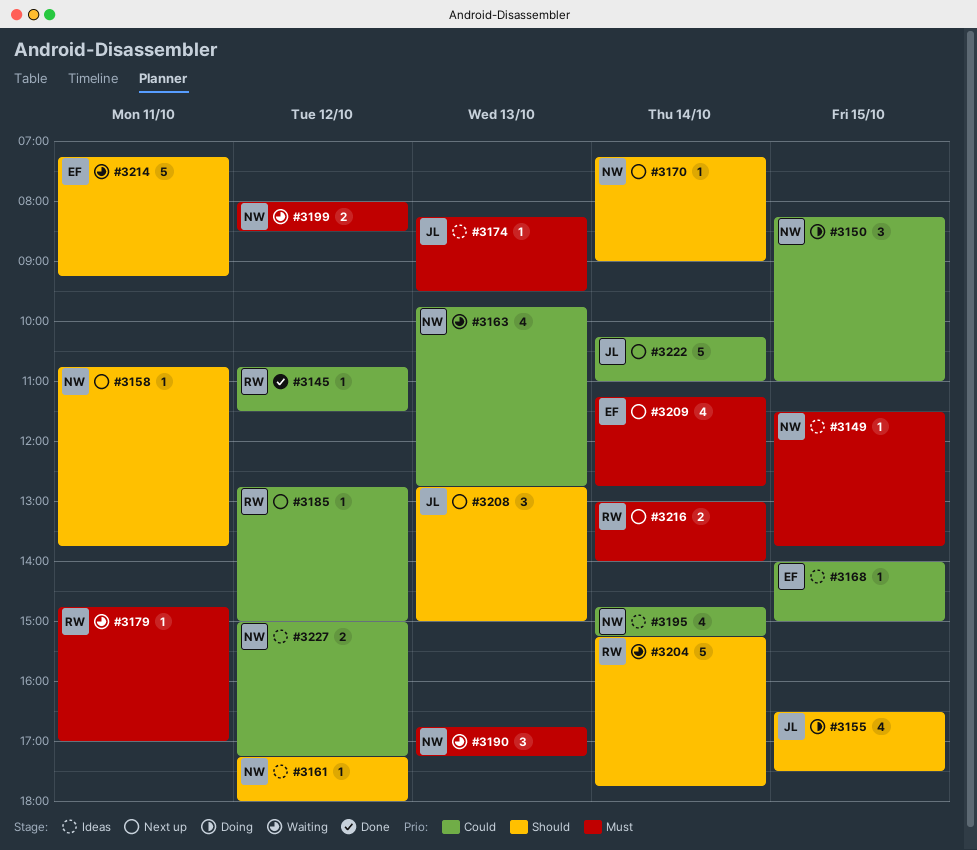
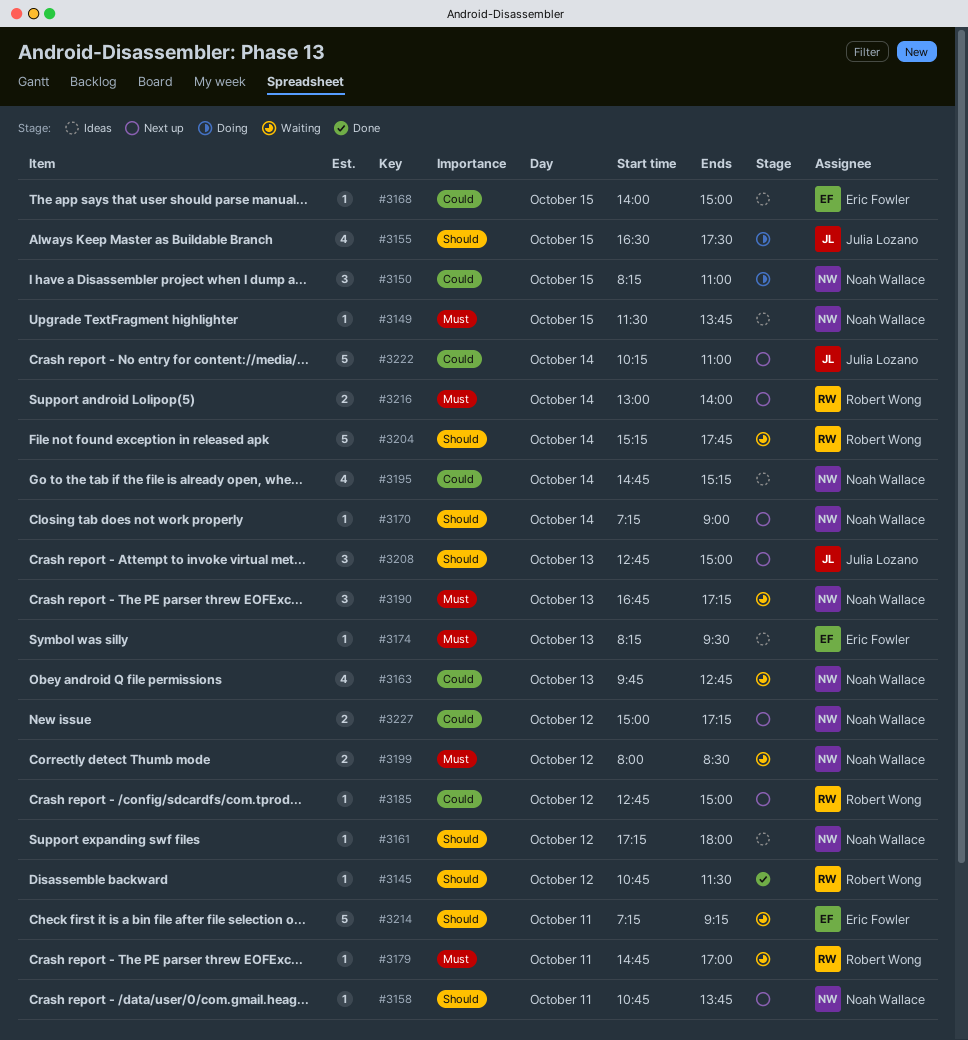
#3145, priority: Could -> Should
#3174, owner: Julia Lozano -> Eric Fowler
#3209: present -> none
#3227, status: Ideas -> Next up

